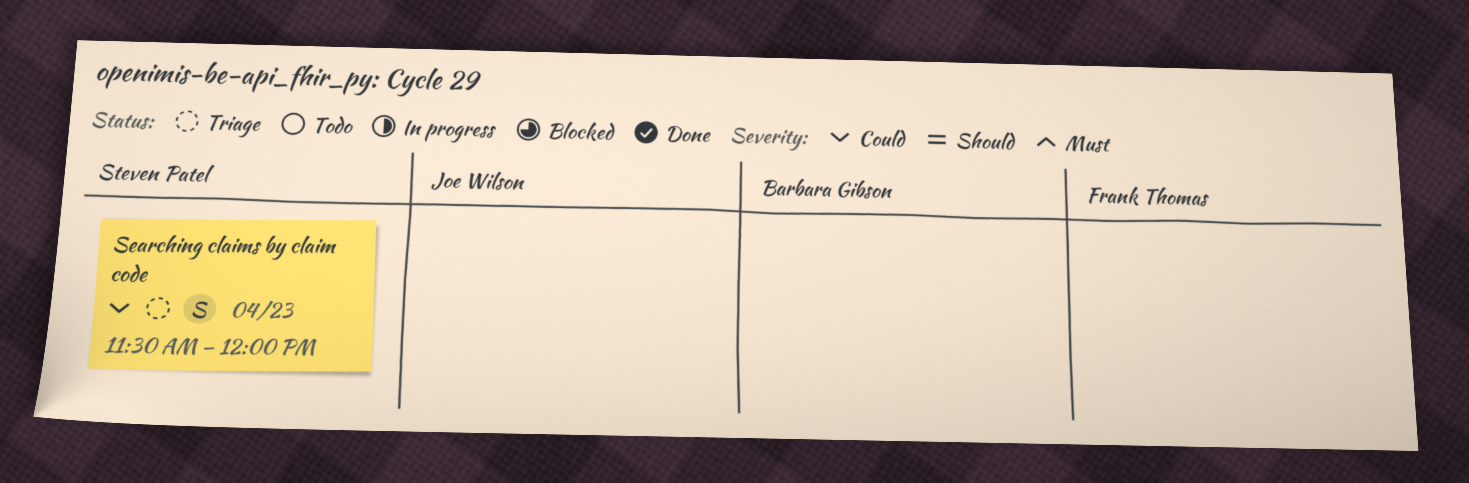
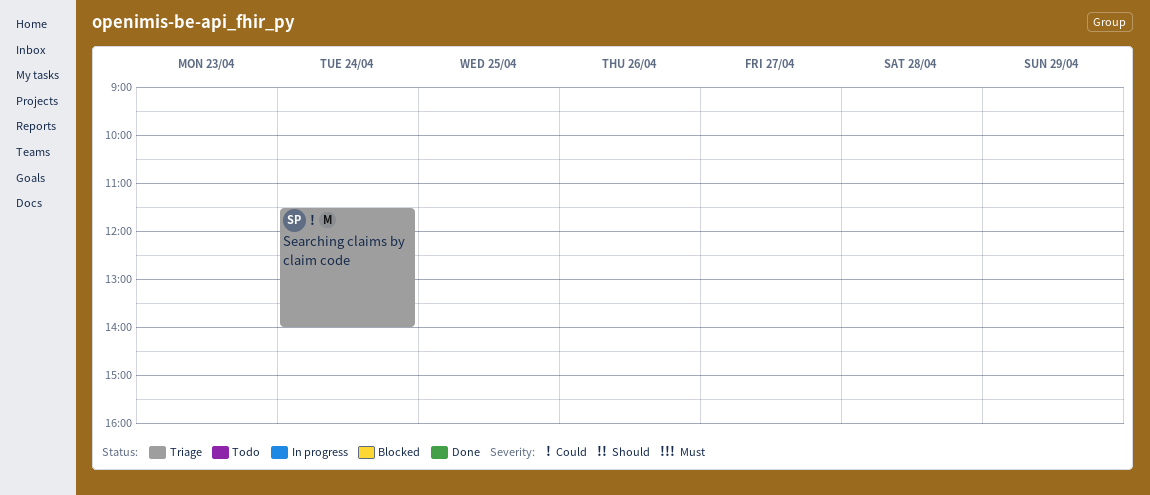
Searching claims by claim code, estimate: S -> M
Searching claims by claim code, day: Apr 23 -> Apr 24
Searching claims by claim code, ends: 12:00 -> 14:00

